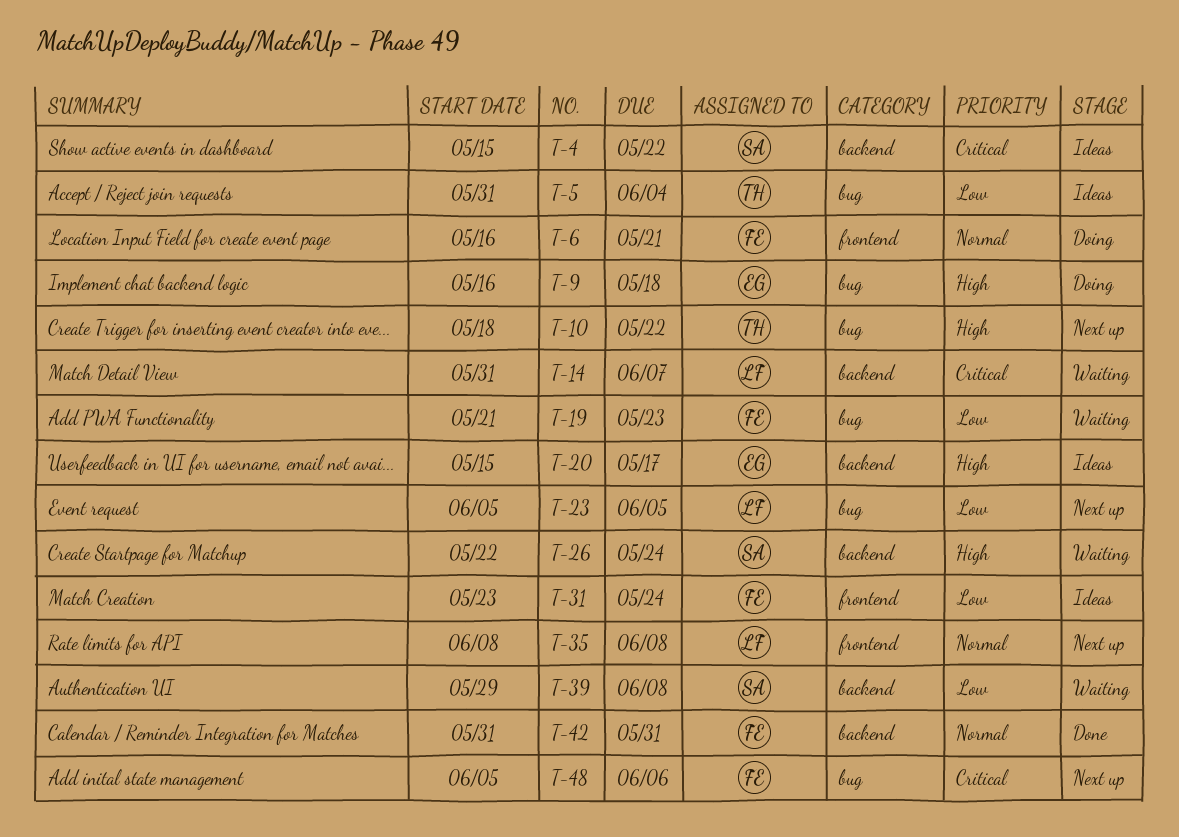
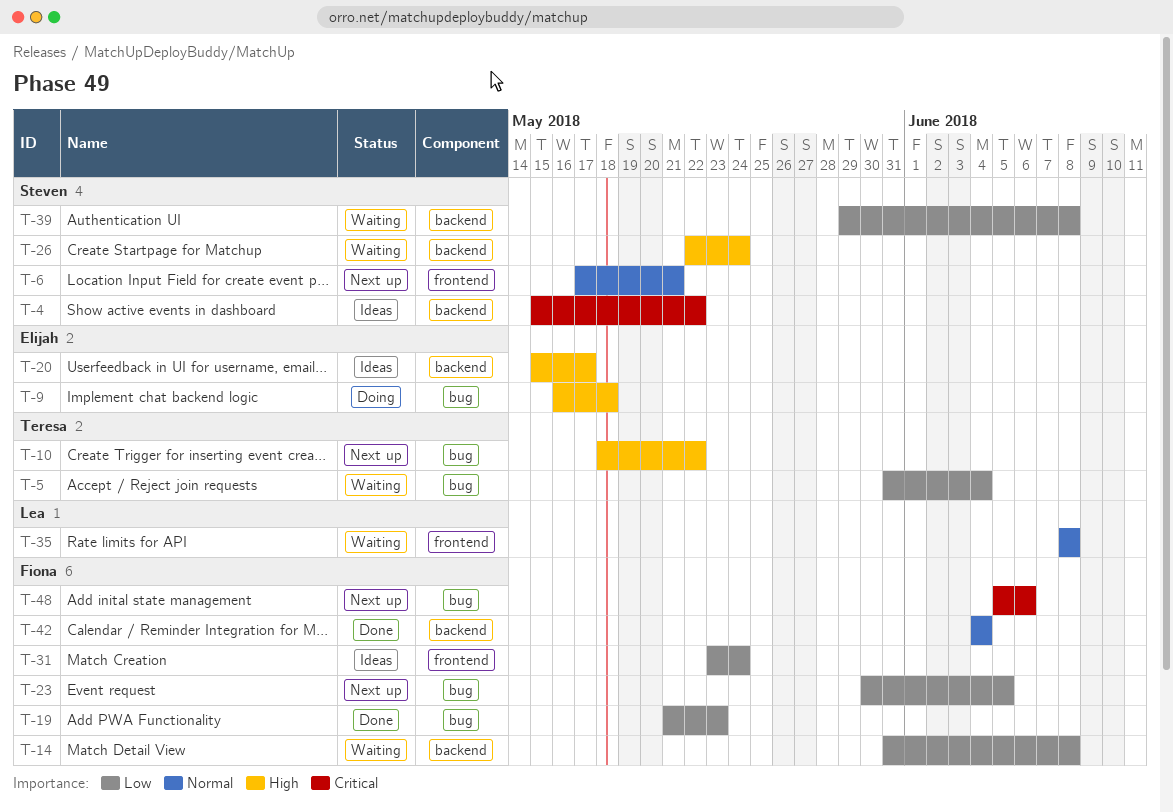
T-5, status: Ideas -> Waiting
T-6, status: Doing -> Next up
T-6, owner: Fiona -> Steven
T-6, start: May 16 -> May 17
T-14, owner: Lea -> Fiona
T-14, priority: Critical -> Low
T-14, due: Jun 7 -> Jun 8
T-19, status: Waiting -> Done
T-23, owner: Lea -> Fiona
T-23, start: Jun 5 -> May 30
T-35, status: Next up -> Waiting
T-42, start: May 31 -> Jun 4
T-42, due: May 31 -> Jun 4

